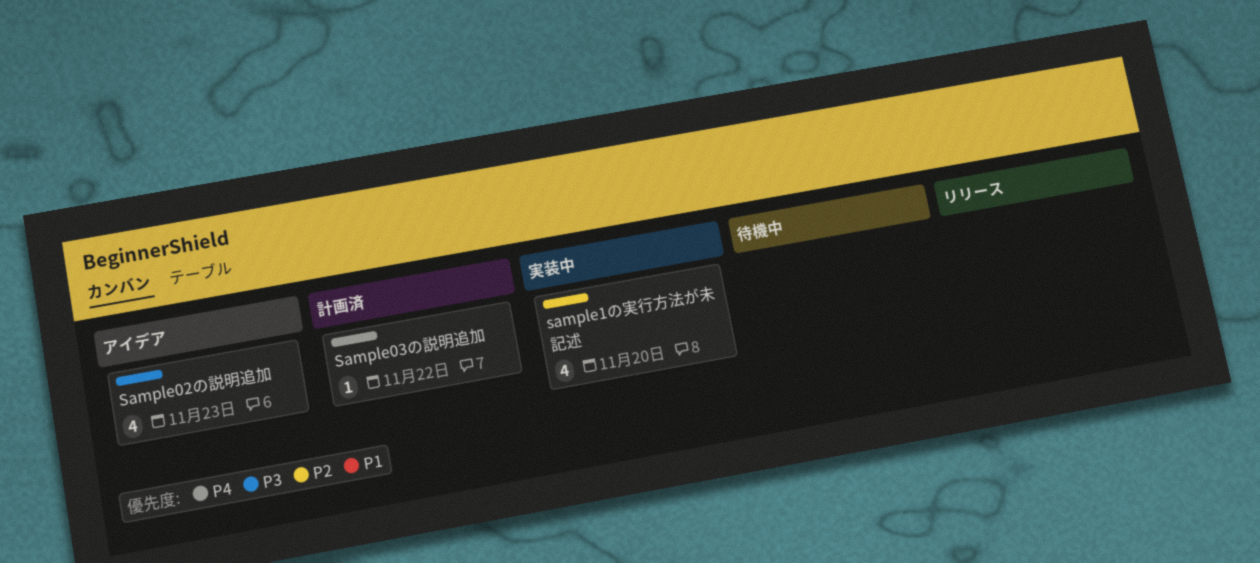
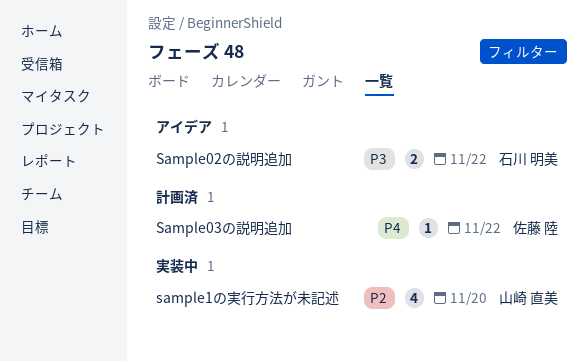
Sample02の説明追加, estimate: 4 -> 2
Sample02の説明追加, due: Nov 23 -> Nov 22

